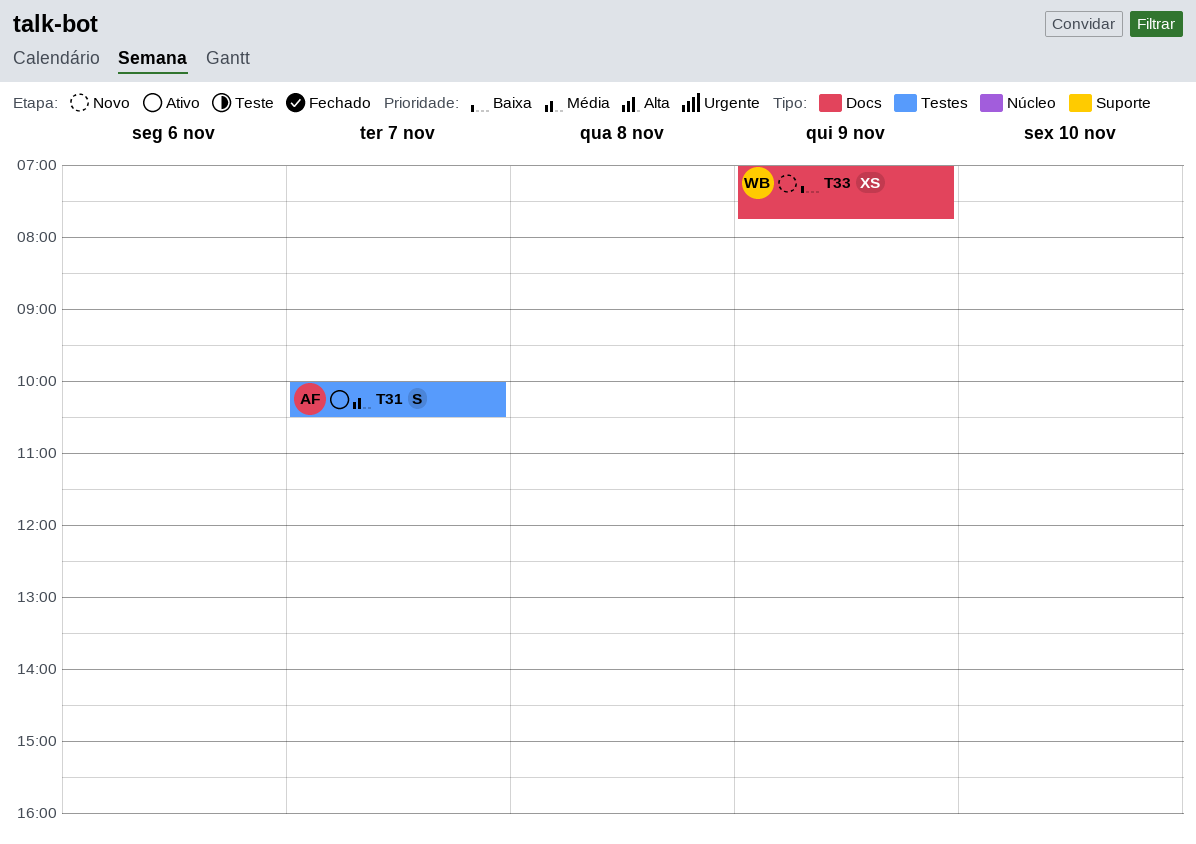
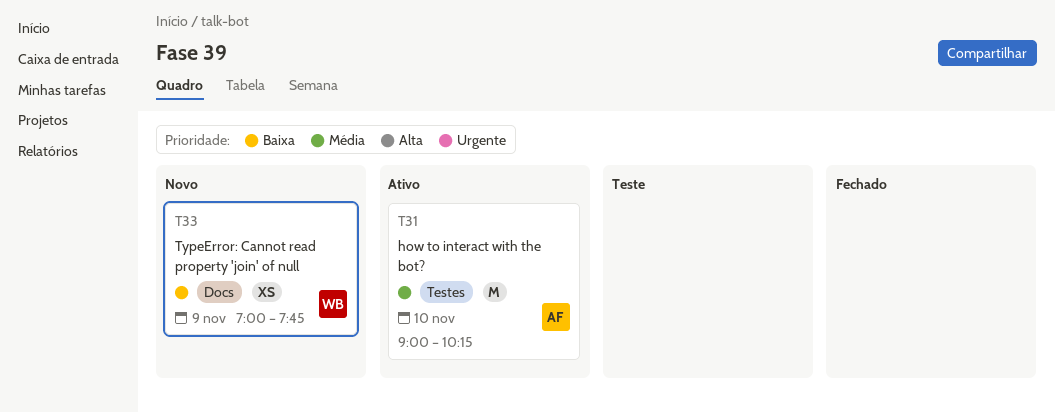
T31, estimate: S -> M
T31, day: Nov 7 -> Nov 10
T31, begins: 10:00 -> 09:00
T31, ends: 10:30 -> 10:15

